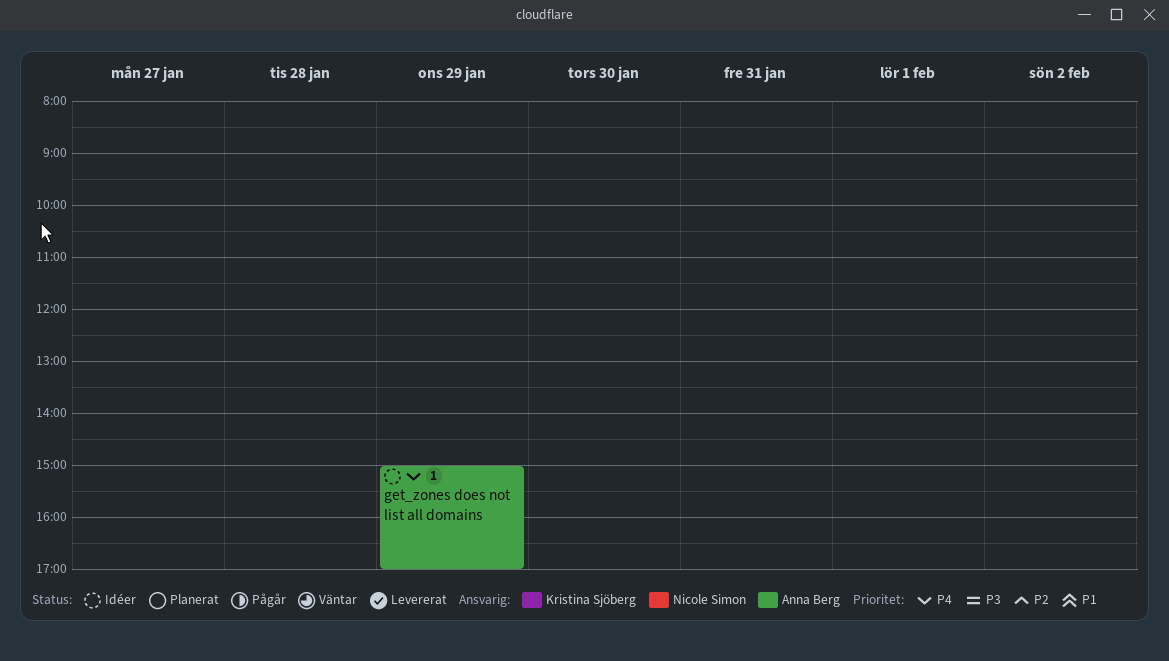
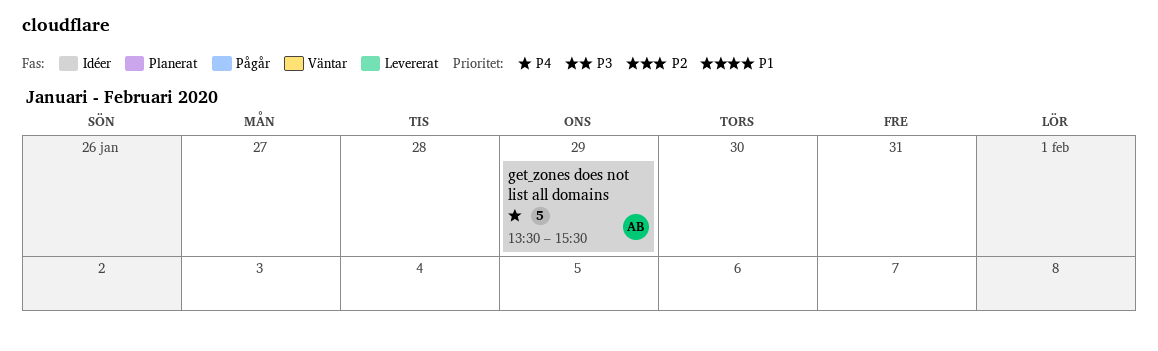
get_zones does not list all domains, estimate: 1 -> 5
get_zones does not list all domains, begins: 15:00 -> 13:30
get_zones does not list all domains, ends: 17:00 -> 15:30

